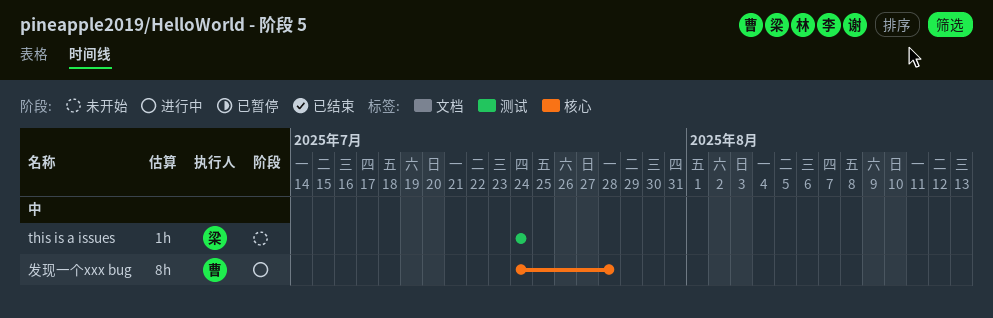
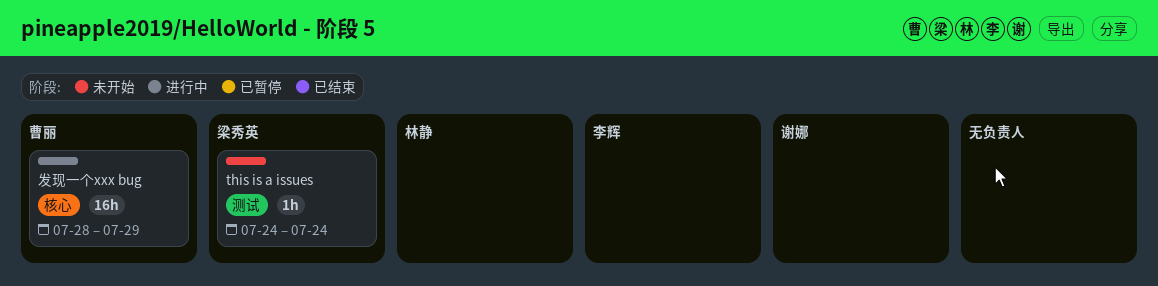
发现一个xxx bug, estimate: 8h -> 16h
发现一个xxx bug, start: Jul 24 -> Jul 28
发现一个xxx bug, due: Jul 28 -> Jul 29

